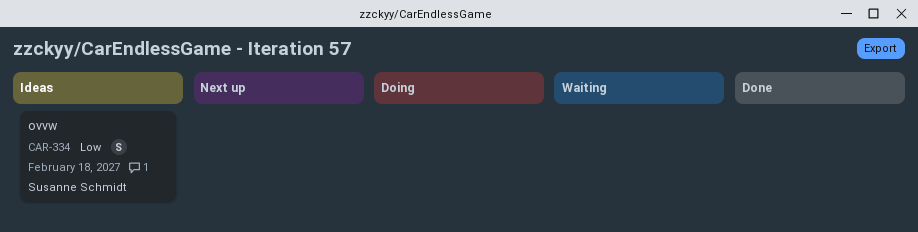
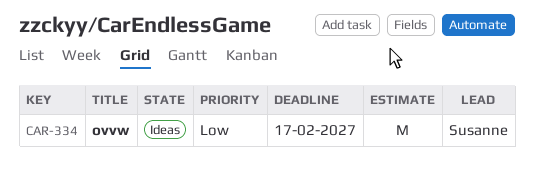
CAR-334, estimate: S -> M
CAR-334, due: Feb 18 -> Feb 17

